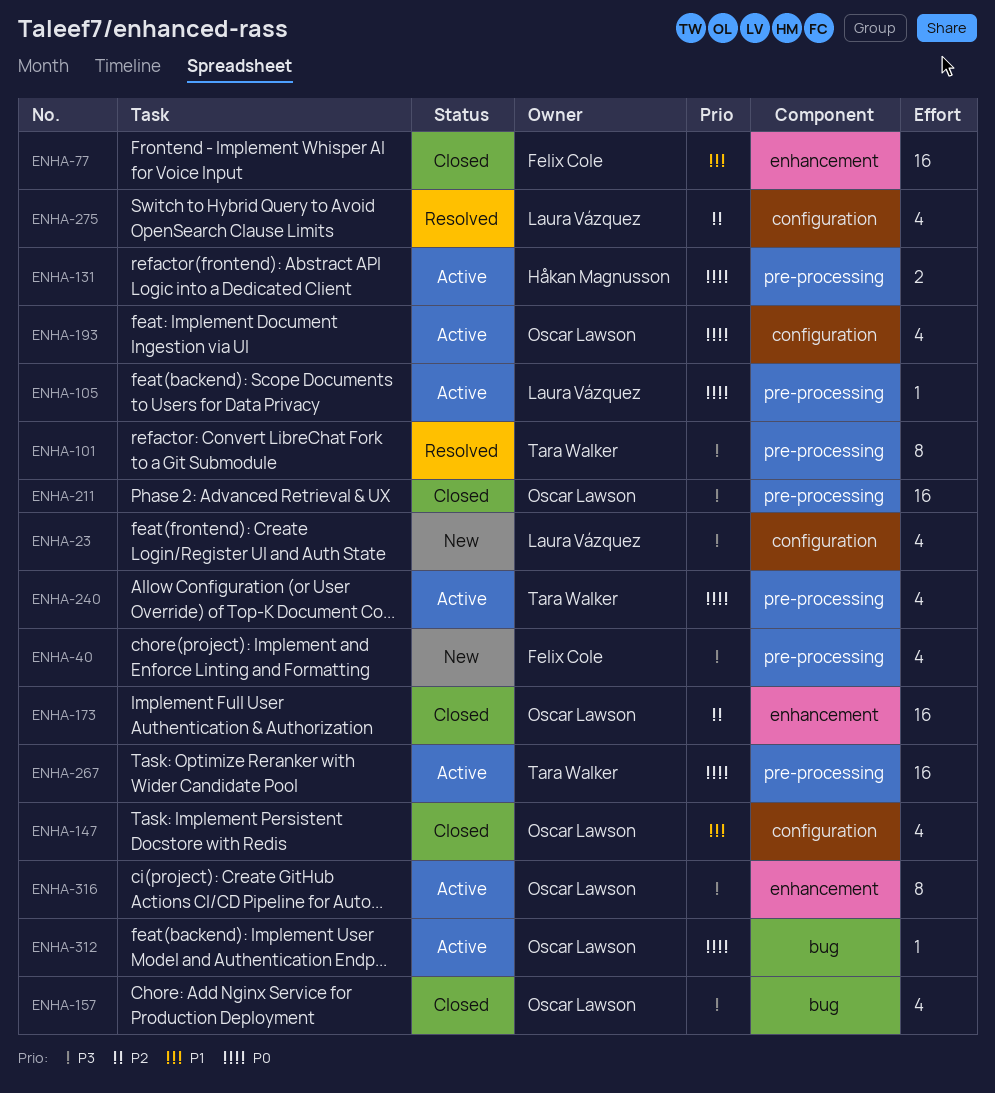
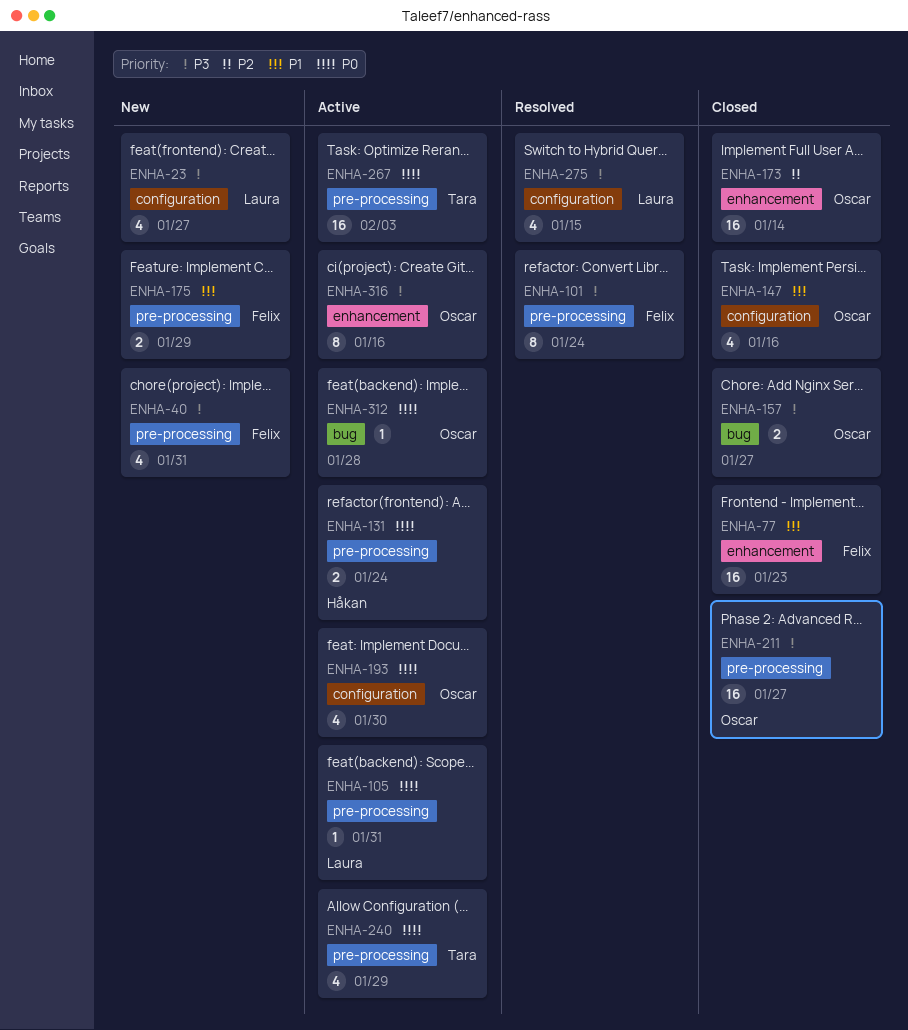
ENHA-101, owner: Tara Walker -> Felix Cole
ENHA-157, estimate: 4 -> 2
ENHA-175: none -> present
ENHA-275, priority: P2 -> P3

